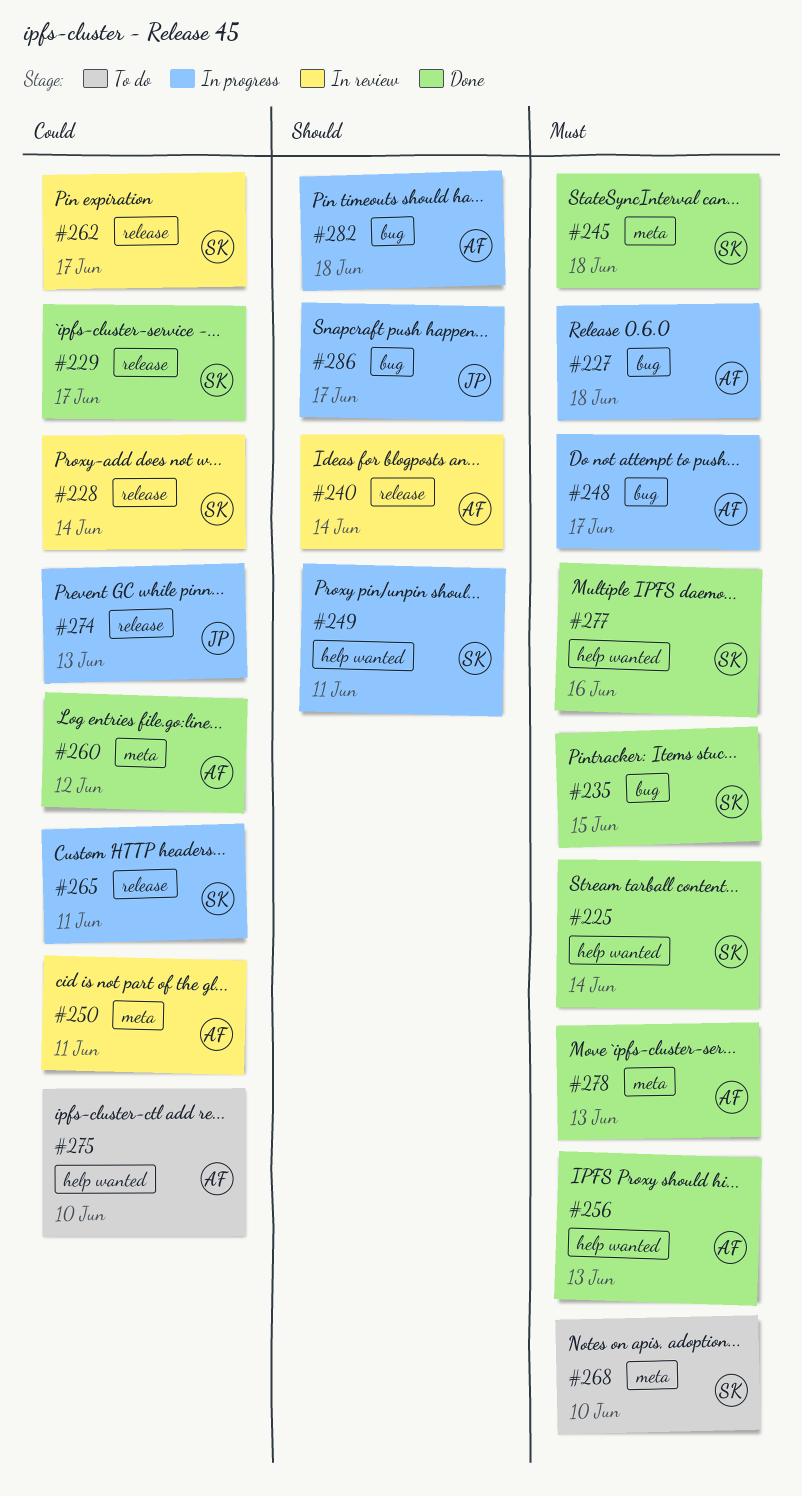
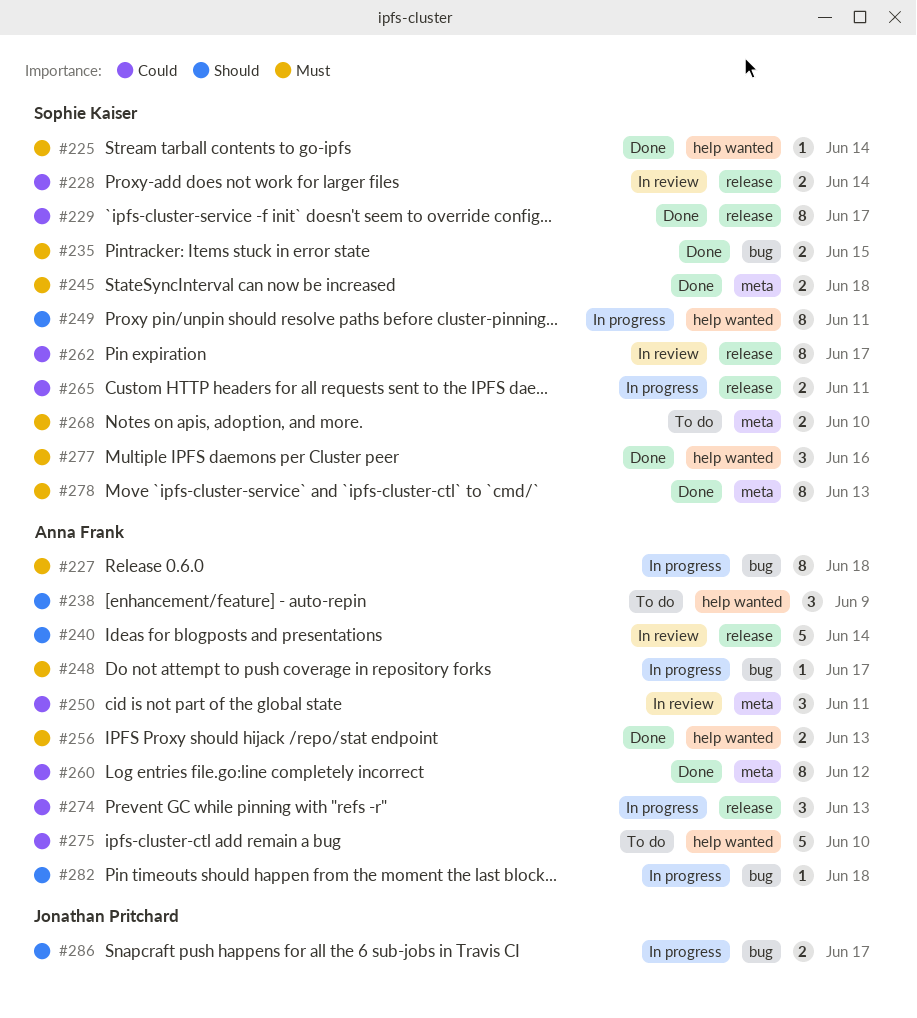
#238: none -> present
#274, owner: Jonathan Pritchard -> Anna Frank
#278, owner: Anna Frank -> Sophie Kaiser

